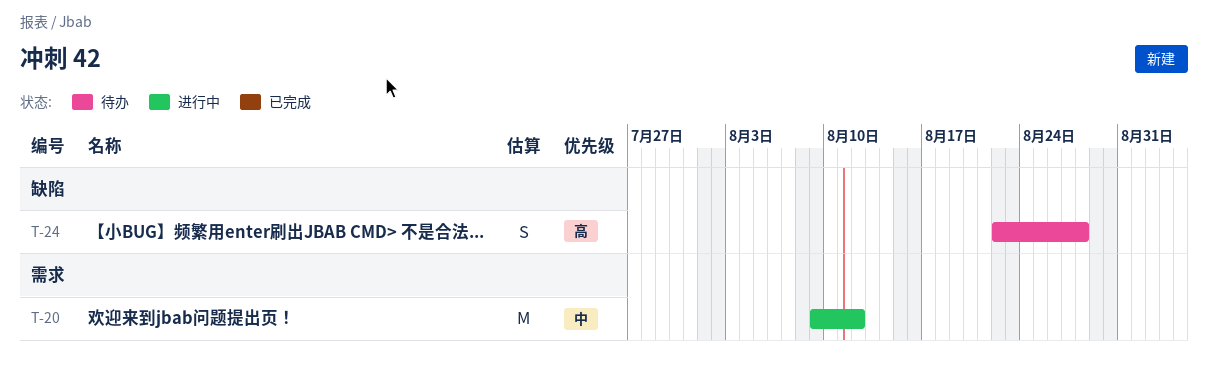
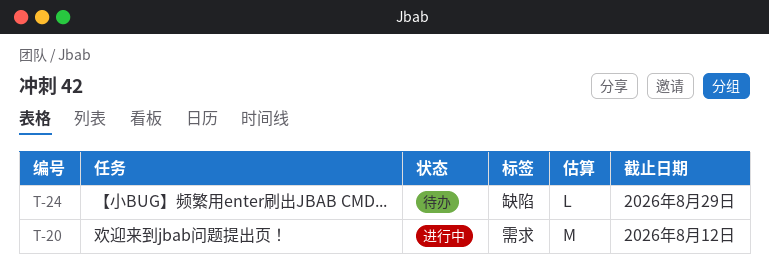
T-24, estimate: S -> L
T-24, due: Aug 28 -> Aug 29

